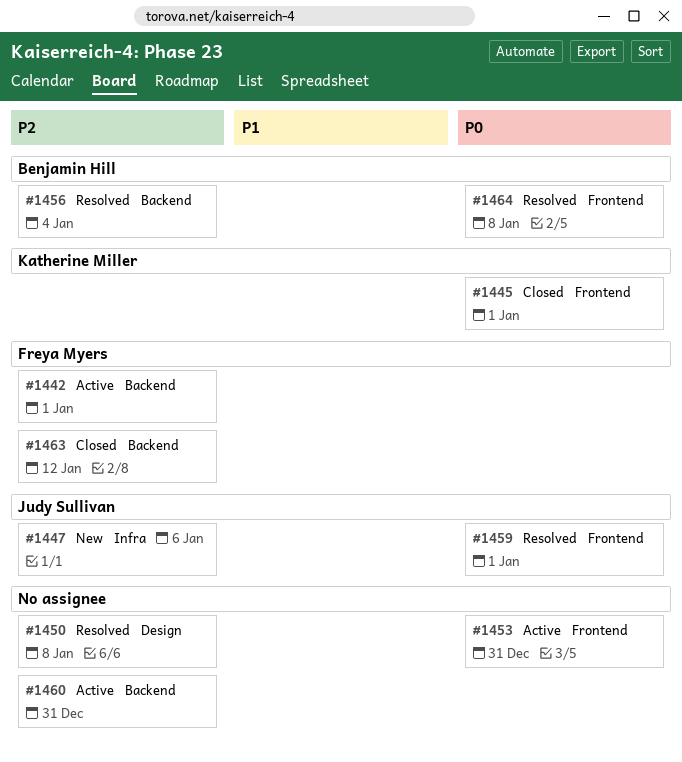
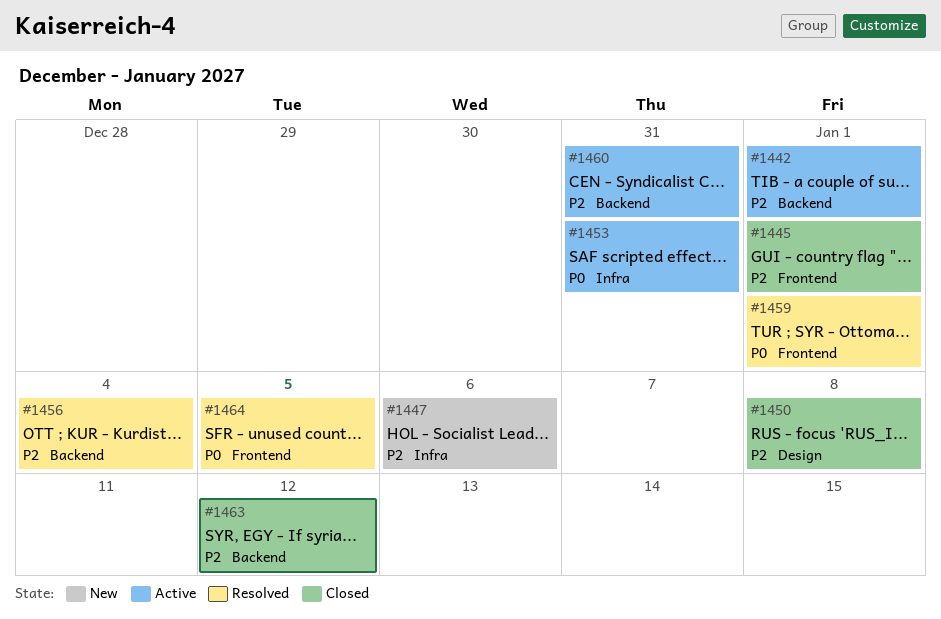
#1445, priority: P0 -> P2
#1450, status: Resolved -> Closed
#1453, label: Frontend -> Infra
#1464, due: Jan 8 -> Jan 5

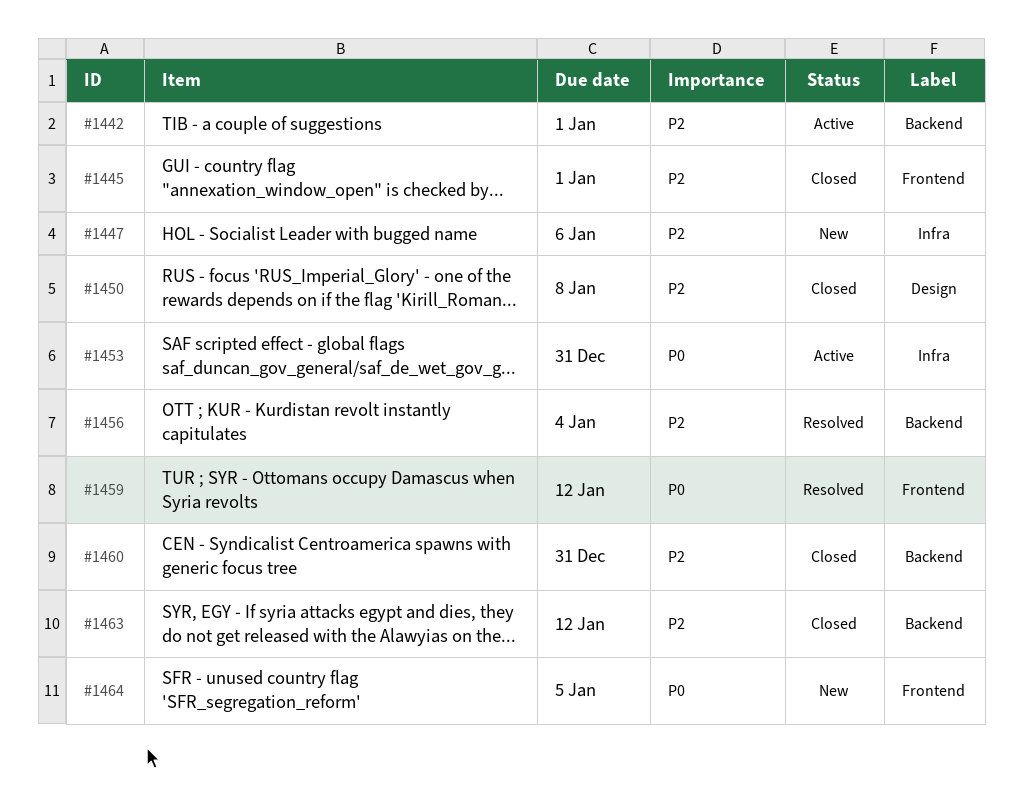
#1459, due: Jan 1 -> Jan 12
#1460, status: Active -> Closed
#1464, status: Resolved -> New

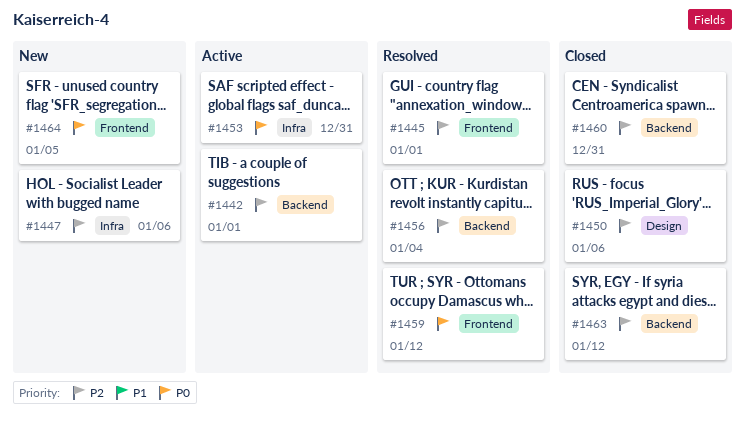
#1445, status: Closed -> Resolved
#1450, due: Jan 8 -> Jan 6

